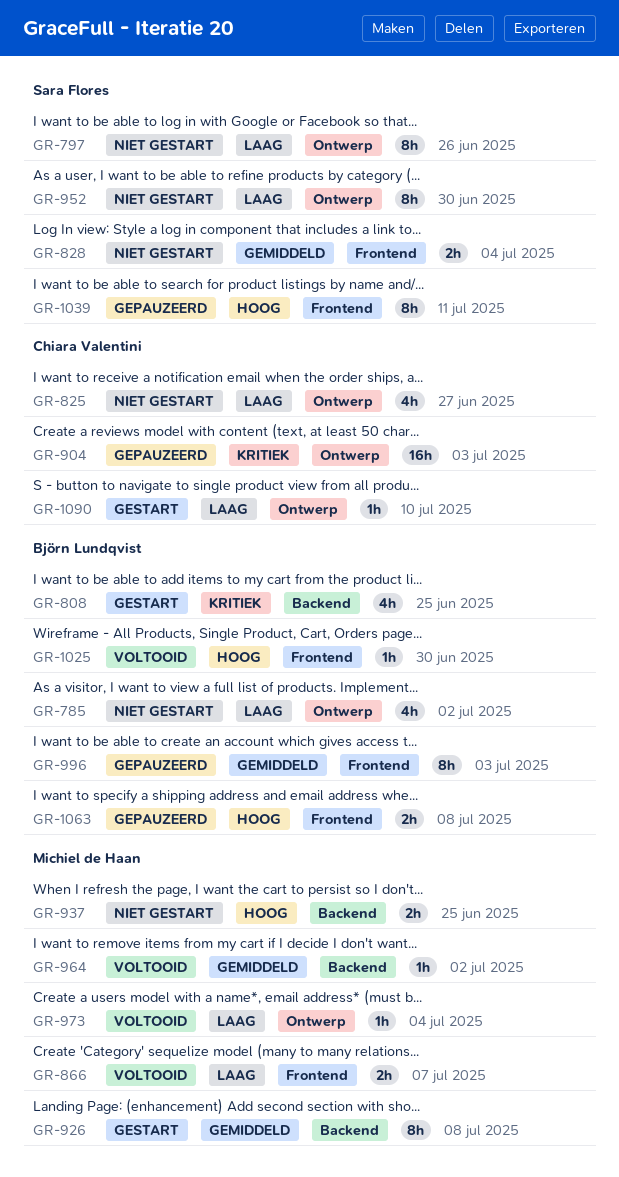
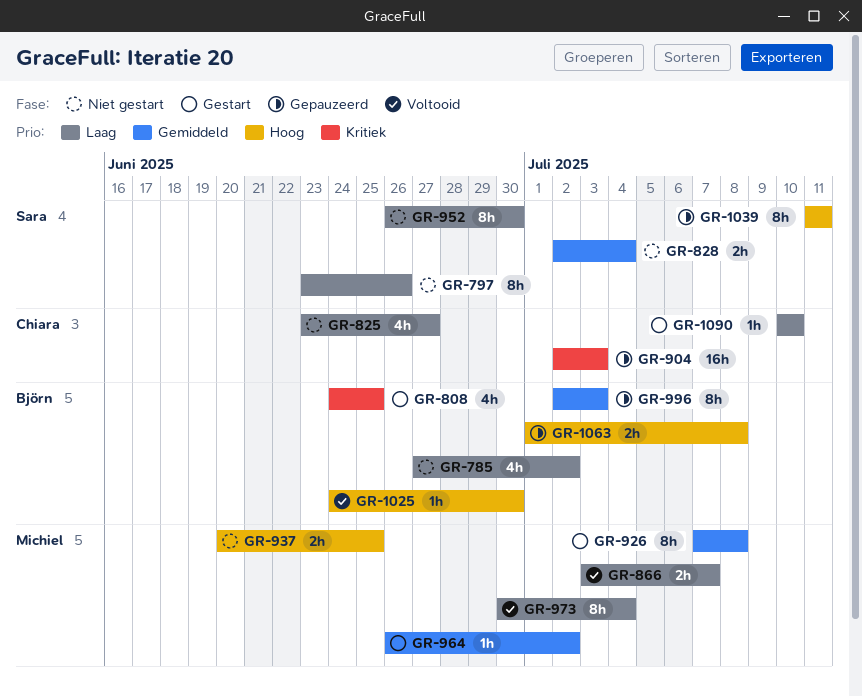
GR-964, status: Voltooid -> Gestart
GR-973, estimate: 1h -> 8h

